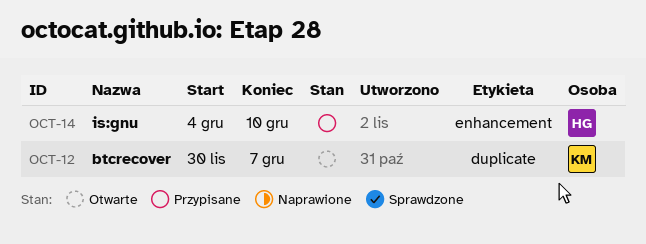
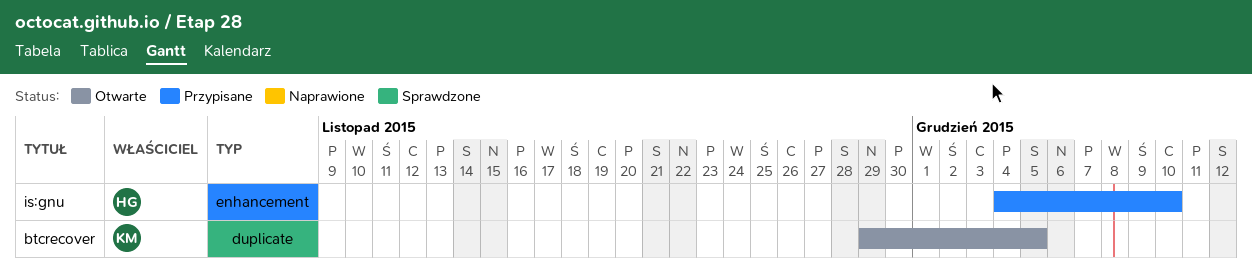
btcrecover, start: Nov 30 -> Nov 29
btcrecover, due: Dec 7 -> Dec 5

